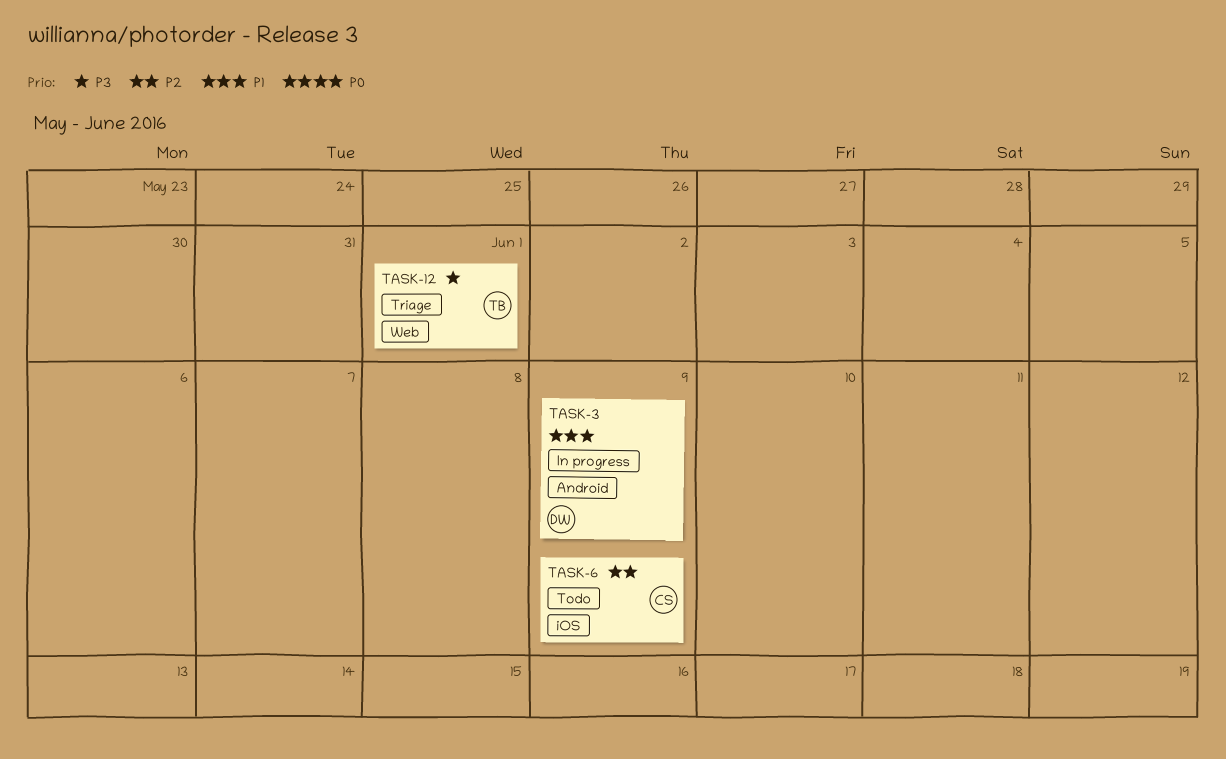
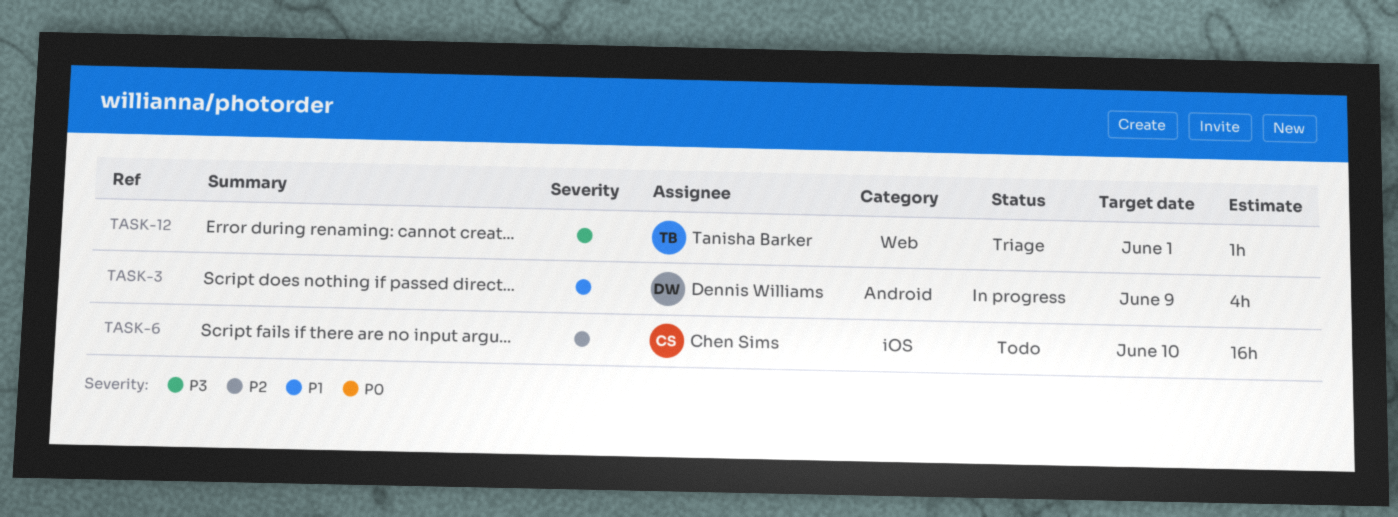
TASK-6, due: Jun 9 -> Jun 10

